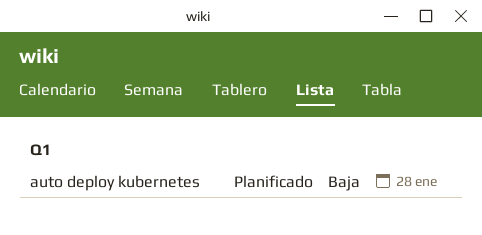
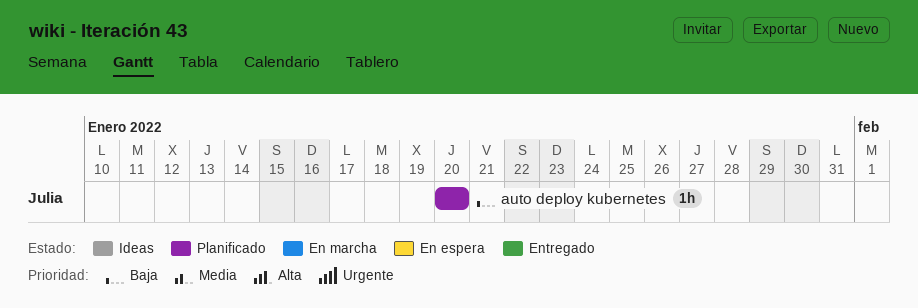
auto deploy kubernetes, due: Jan 28 -> Jan 20

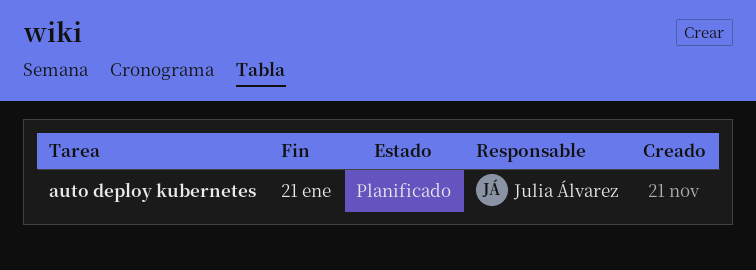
auto deploy kubernetes, due: Jan 20 -> Jan 21

